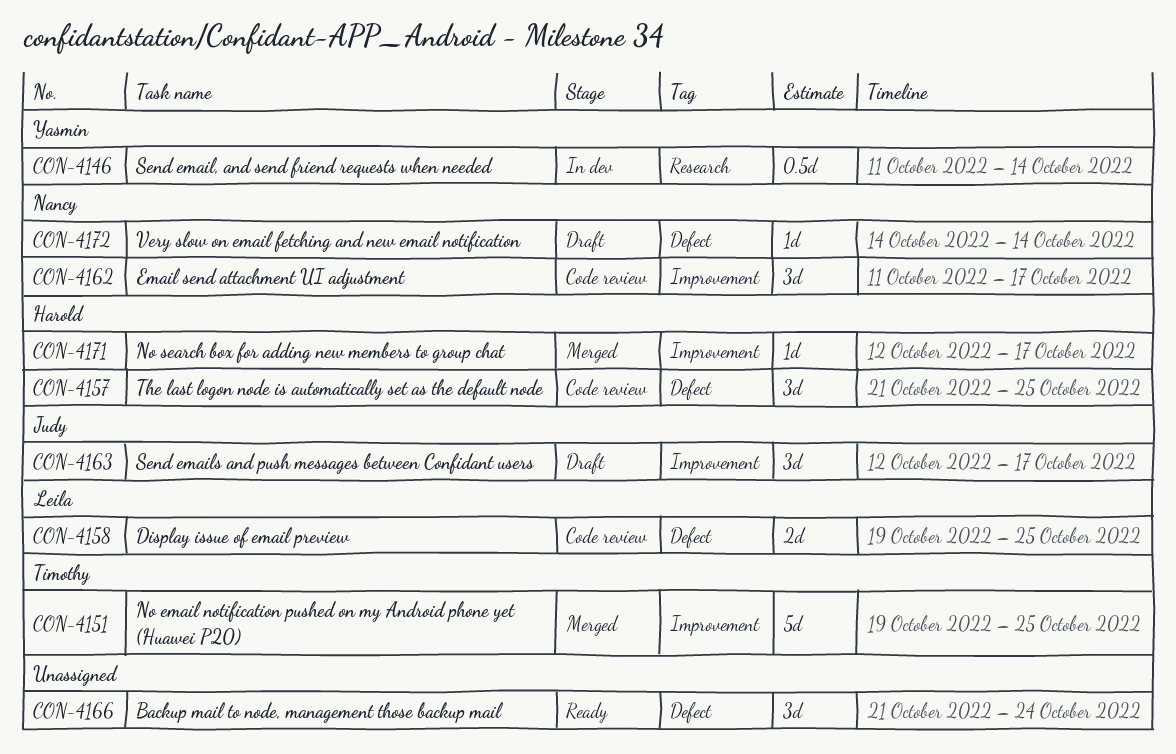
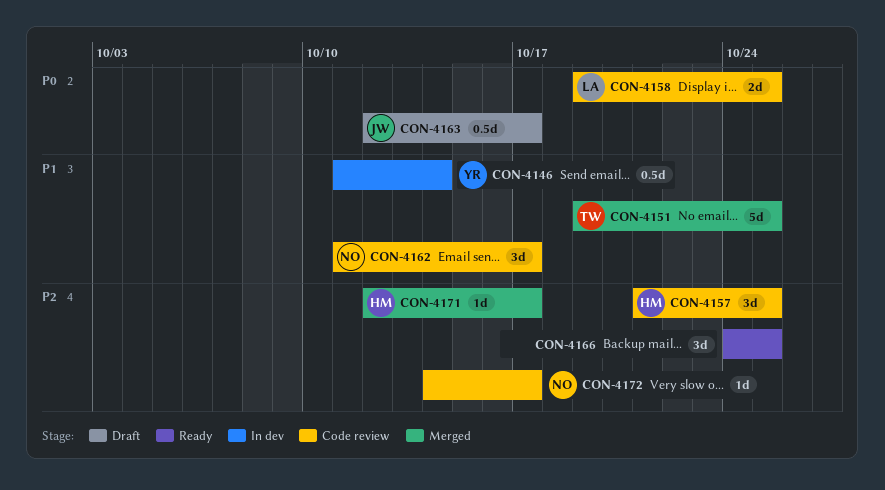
CON-4163, estimate: 3d -> 0.5d
CON-4166, start: Oct 21 -> Oct 24
CON-4166, due: Oct 24 -> Oct 25
CON-4172, status: Draft -> Code review
CON-4172, due: Oct 14 -> Oct 17

